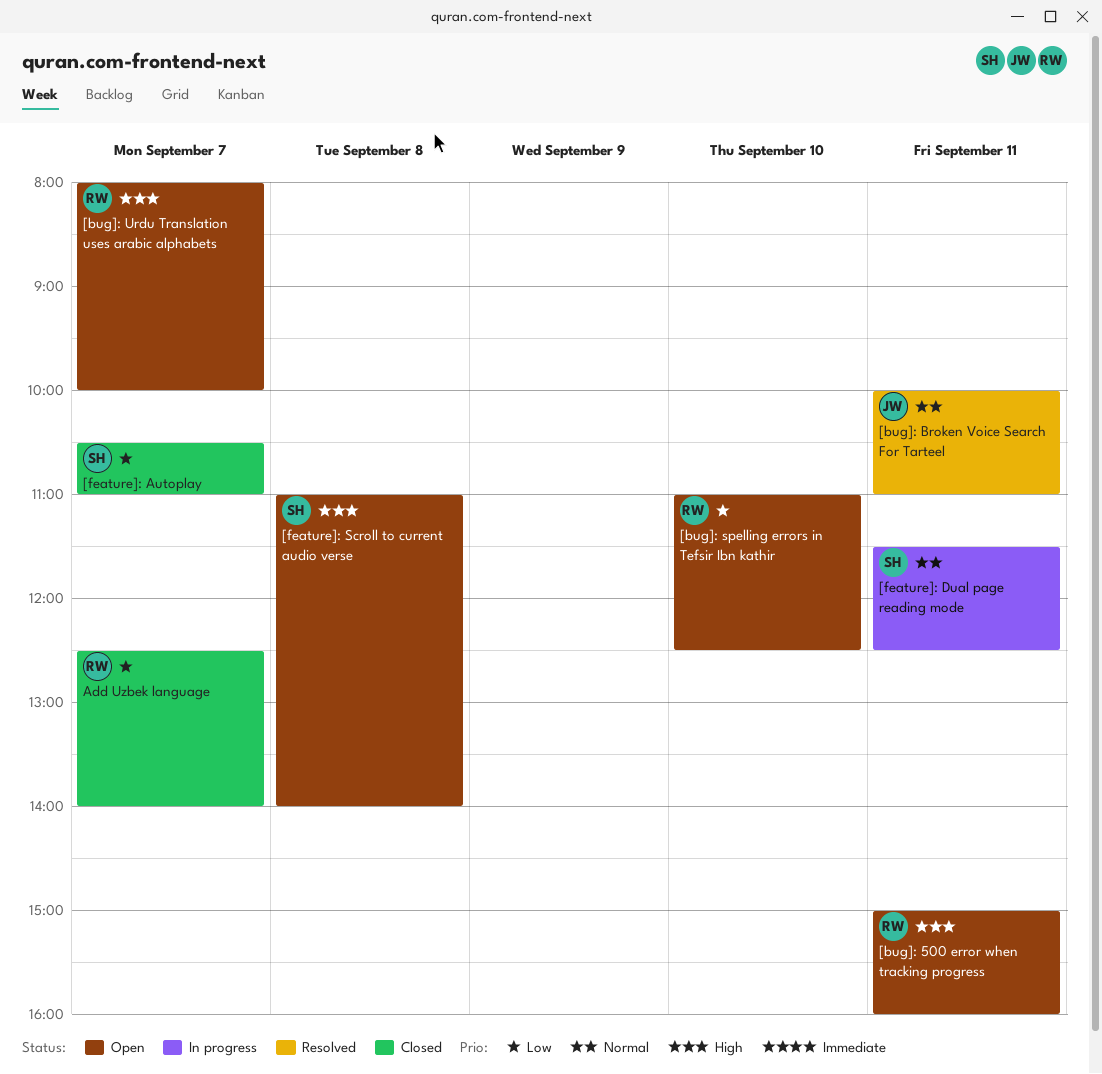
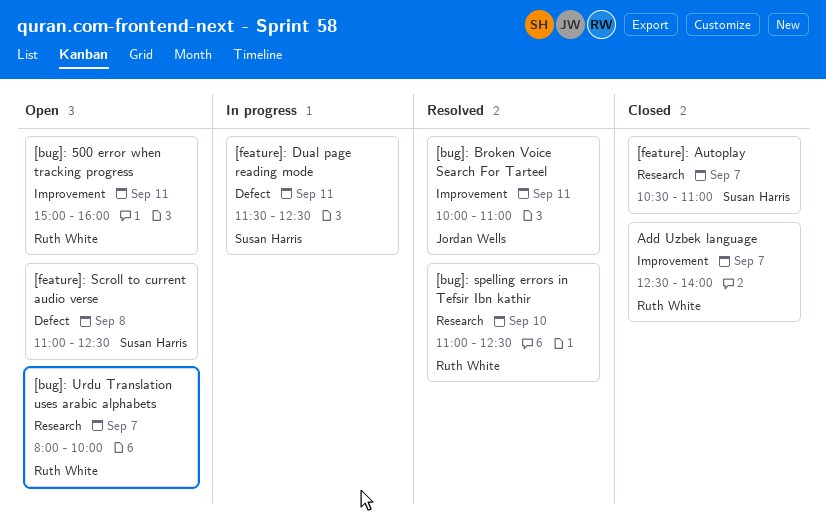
[bug]: spelling errors in Tefsir Ibn kathir, status: Open -> Resolved
[feature]: Scroll to current audio verse, ends: 14:00 -> 12:30

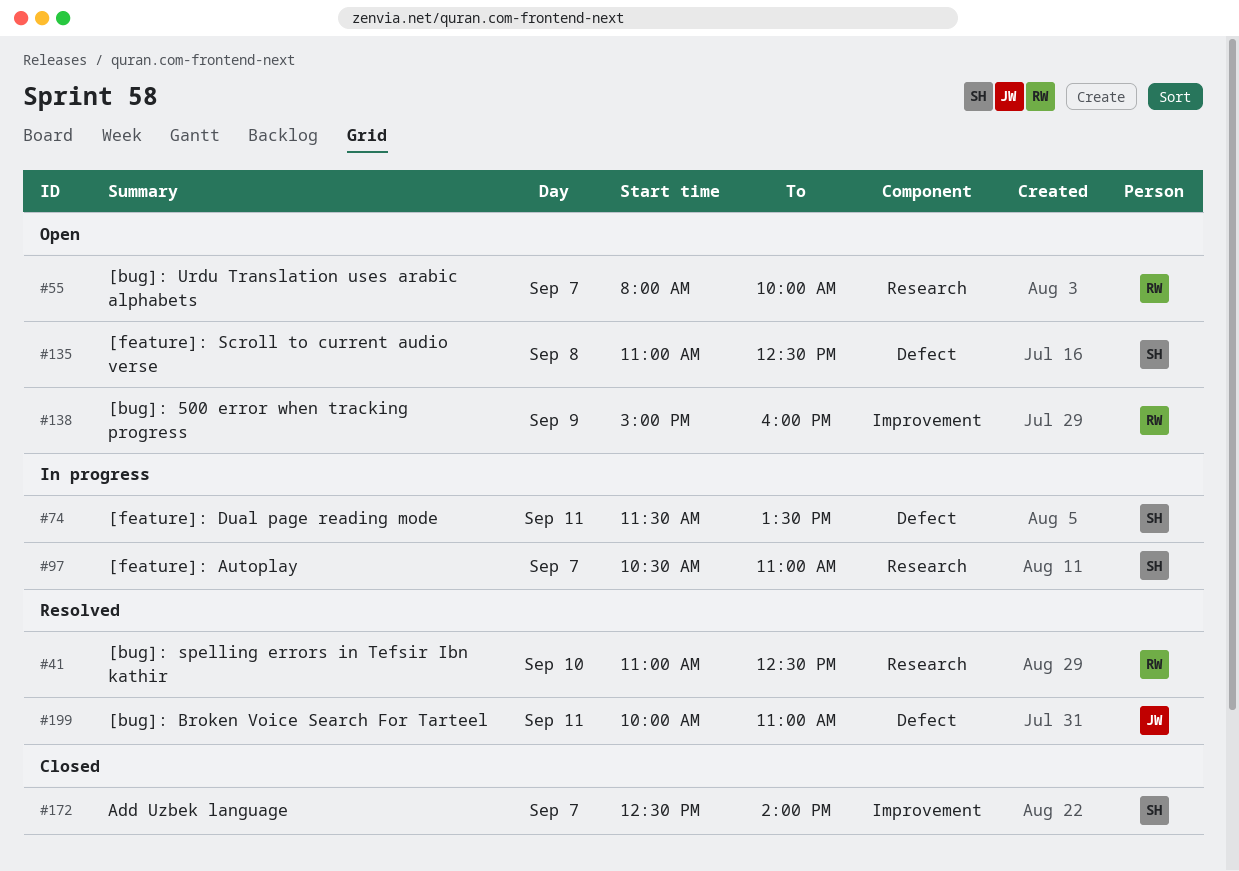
[bug]: 500 error when tracking progress, day: Sep 11 -> Sep 9
[bug]: Broken Voice Search For Tarteel, label: Improvement -> Defect
[feature]: Autoplay, status: Closed -> In progress
[feature]: Dual page reading mode, ends: 12:30 -> 13:30
Add Uzbek language, owner: Ruth White -> Susan Harris

